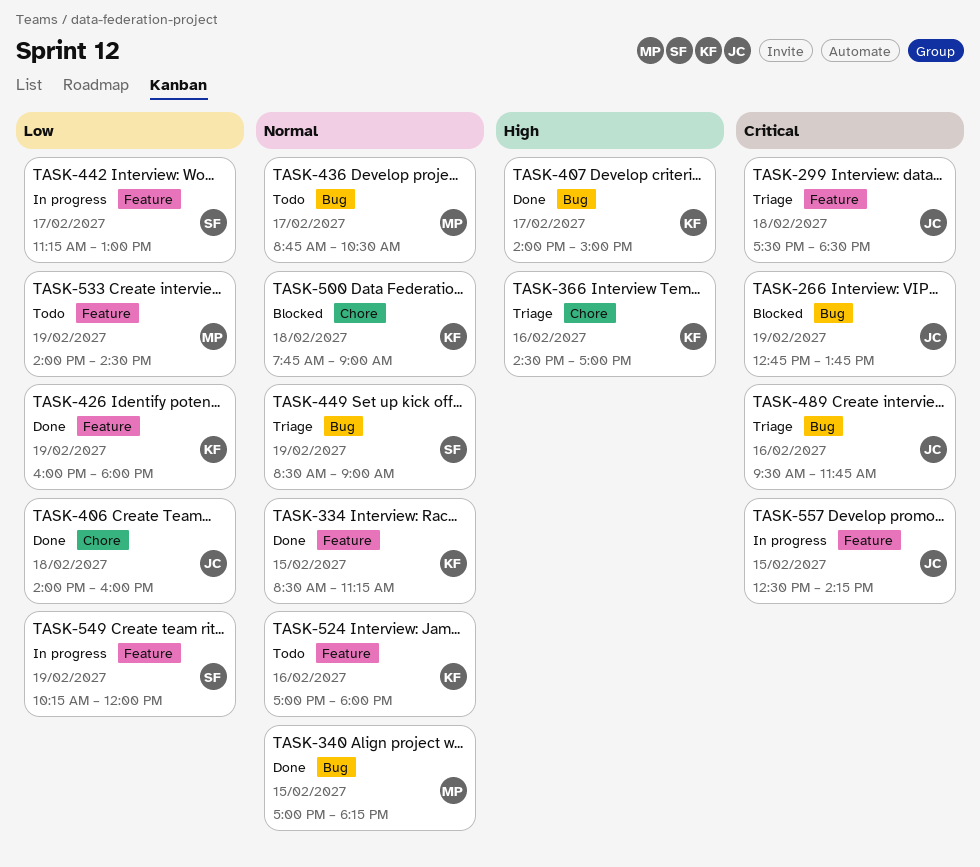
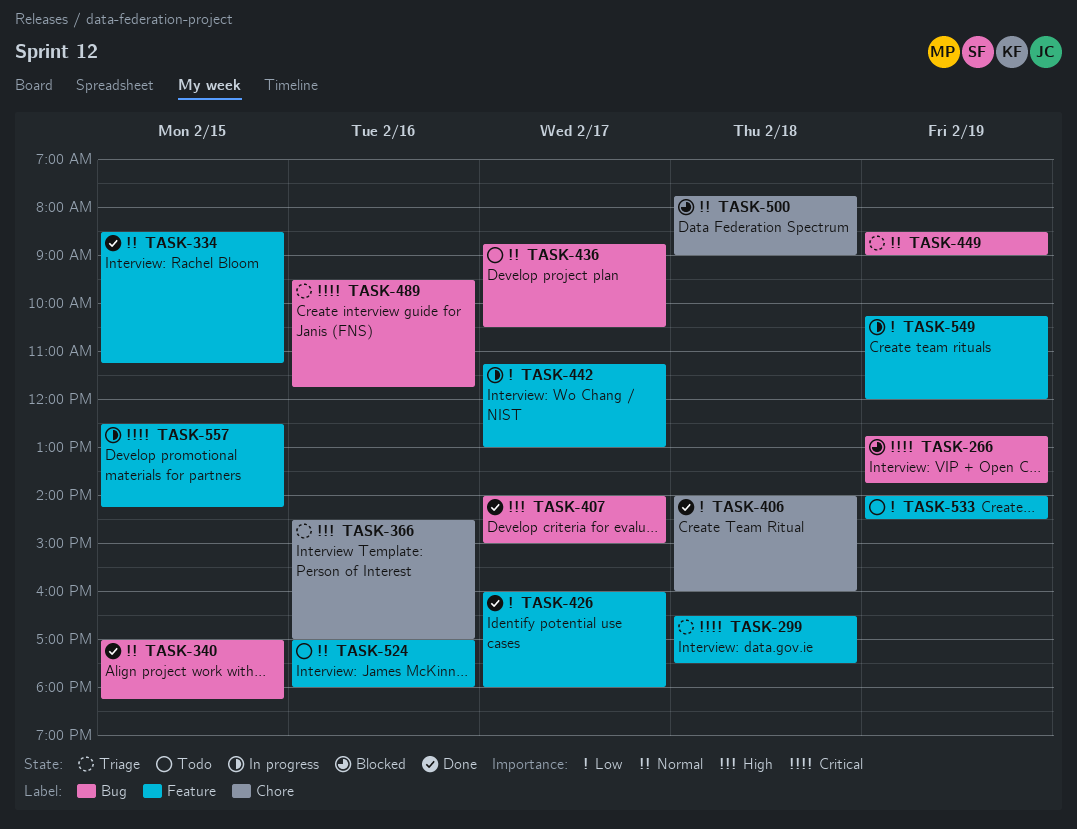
TASK-299, begins: 17:30 -> 16:30
TASK-299, ends: 18:30 -> 17:30
TASK-426, day: Feb 19 -> Feb 17

